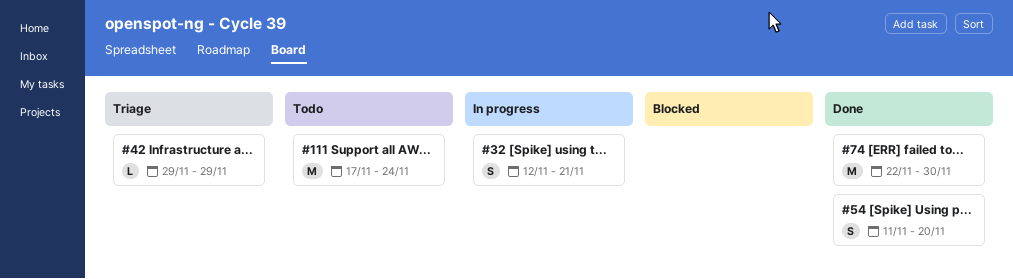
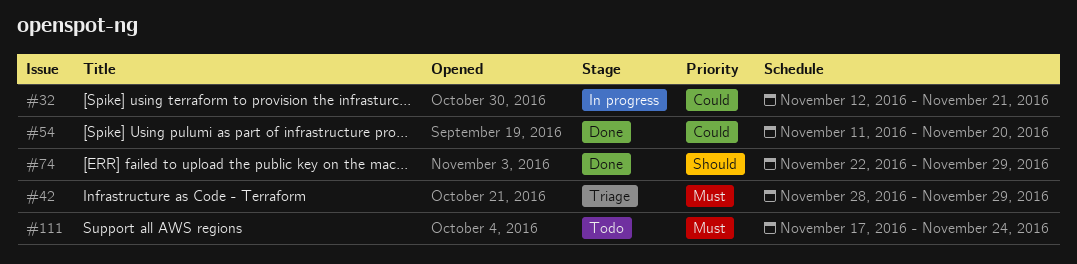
#42, start: Nov 29 -> Nov 28
#74, due: Nov 30 -> Nov 29

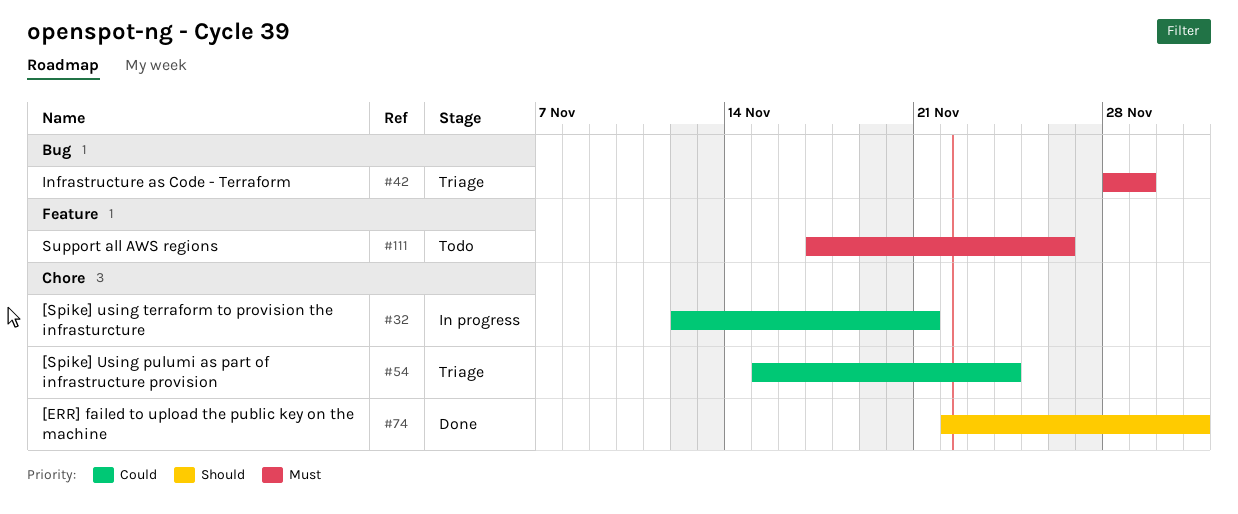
#54, status: Done -> Triage
#54, start: Nov 11 -> Nov 15
#54, due: Nov 20 -> Nov 24
#74, due: Nov 29 -> Dec 1
#111, due: Nov 24 -> Nov 26

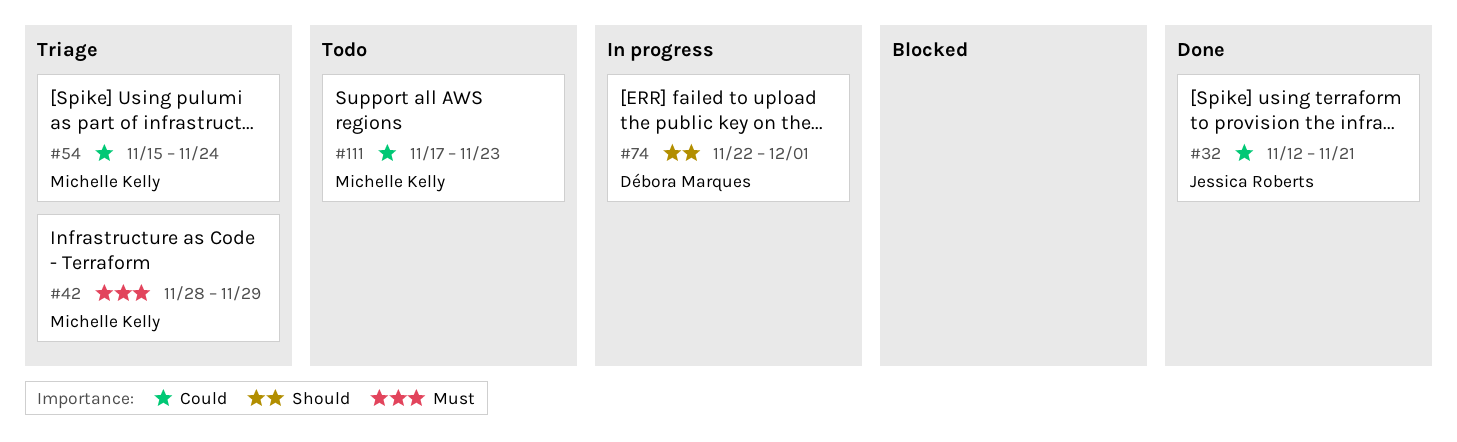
#32, status: In progress -> Done
#74, status: Done -> In progress
#111, priority: Must -> Could
#111, due: Nov 26 -> Nov 23

